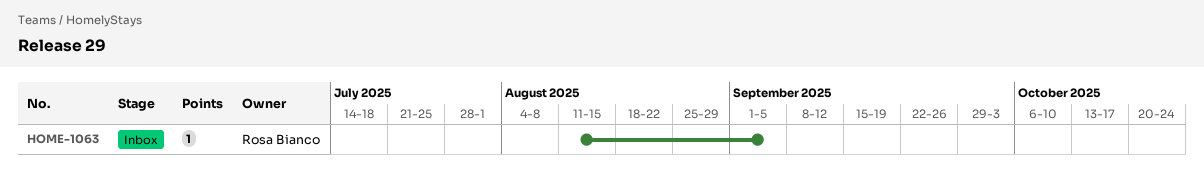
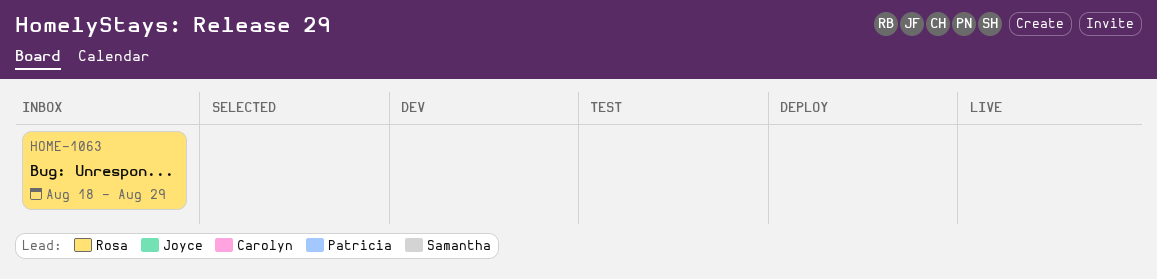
HOME-1063, start: Aug 11 -> Aug 18
HOME-1063, due: Sep 5 -> Aug 29

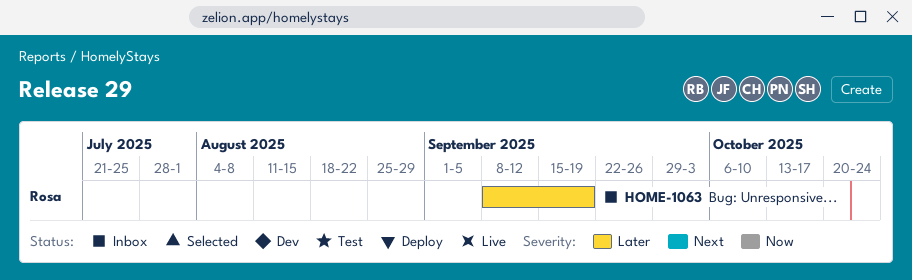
HOME-1063, start: Aug 18 -> Sep 8
HOME-1063, due: Aug 29 -> Sep 19

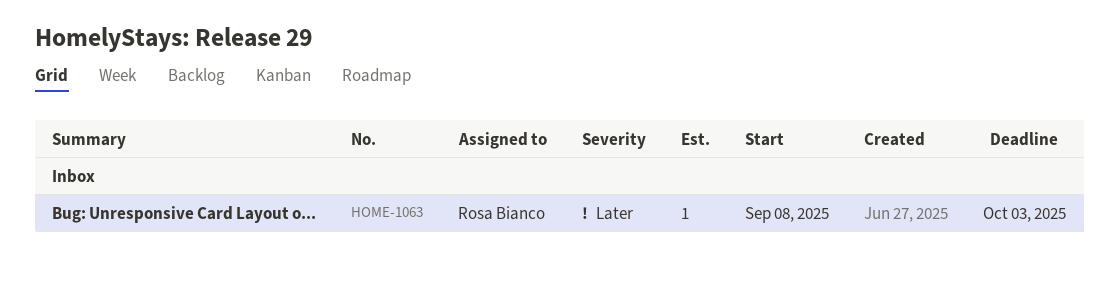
HOME-1063, due: Sep 19 -> Oct 3

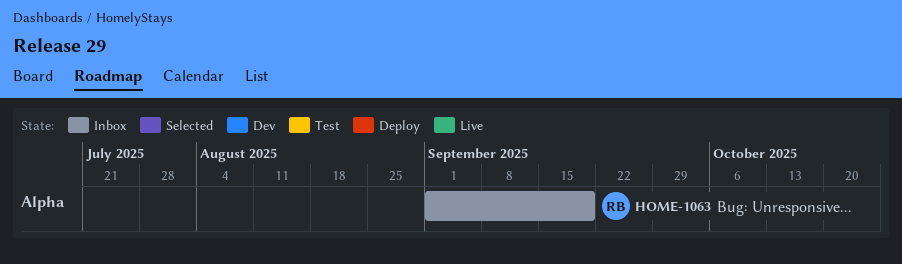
HOME-1063, start: Sep 8 -> Sep 1
HOME-1063, due: Oct 3 -> Sep 19

